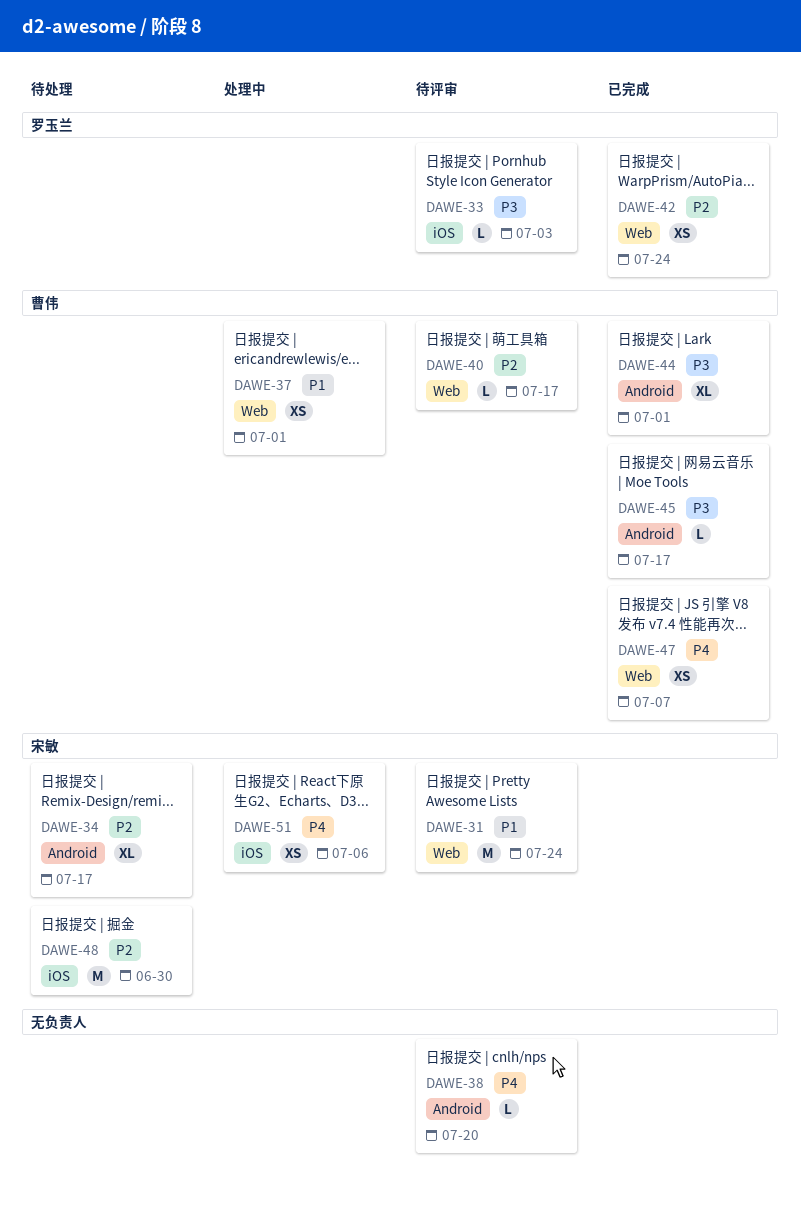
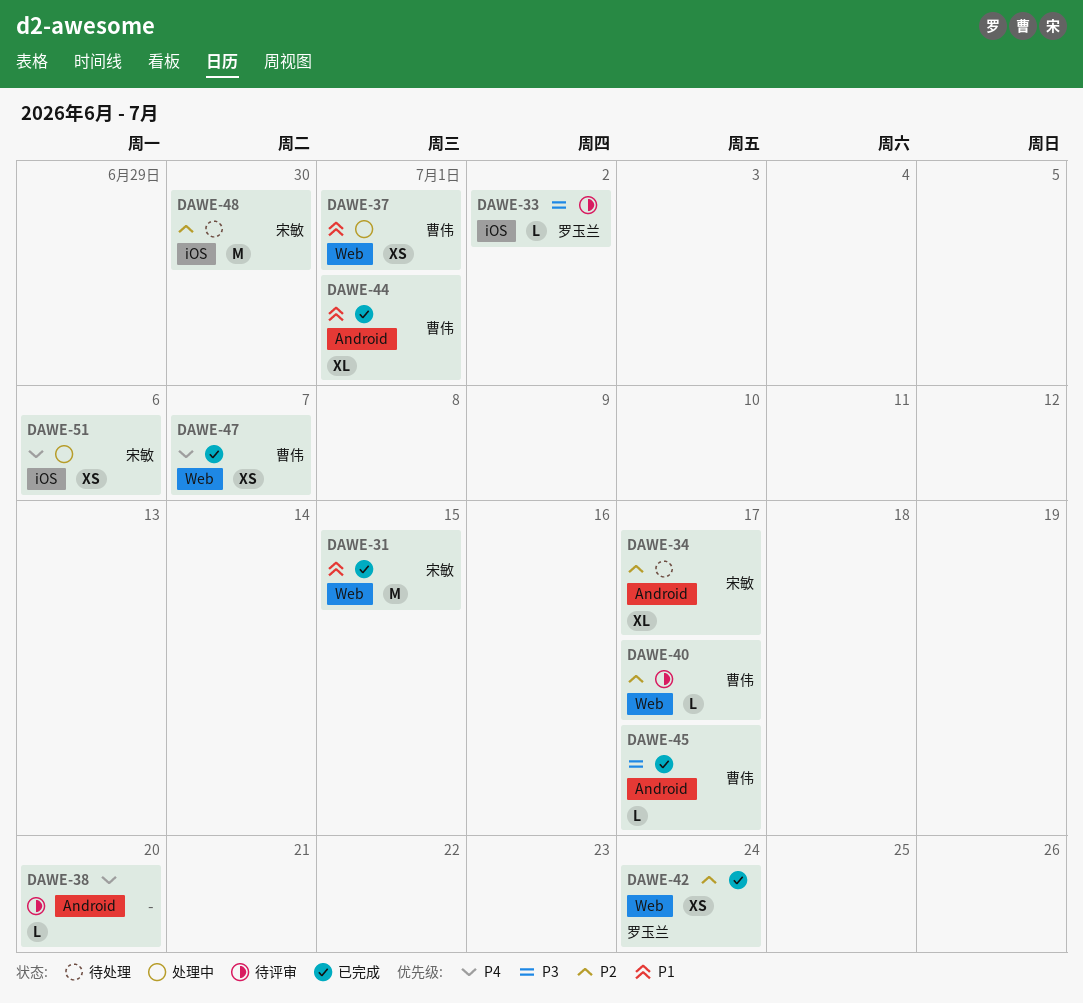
DAWE-31, status: 待评审 -> 已完成
DAWE-31, due: Jul 24 -> Jul 15
DAWE-33, due: Jul 3 -> Jul 2
DAWE-44, priority: P3 -> P1

